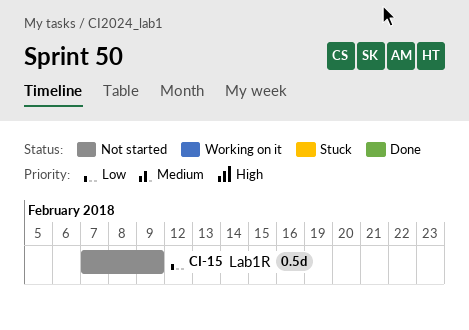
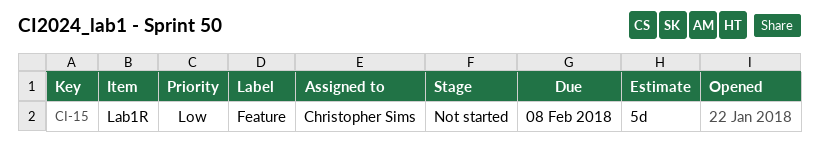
CI-15, estimate: 0.5d -> 5d
CI-15, due: Feb 9 -> Feb 8

